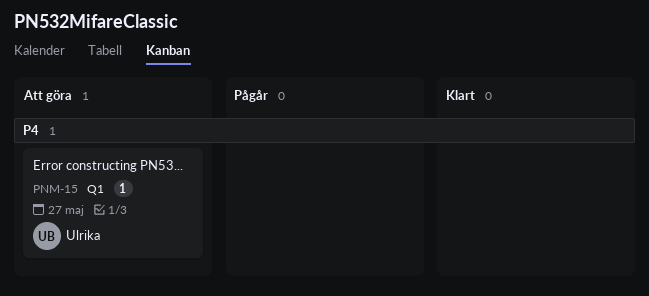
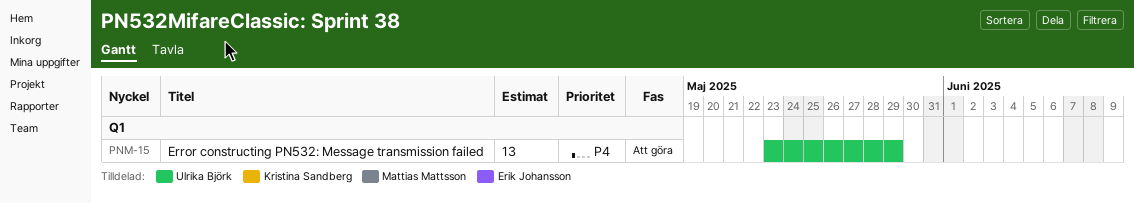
PNM-15, estimate: 1 -> 13
PNM-15, due: May 27 -> May 29

